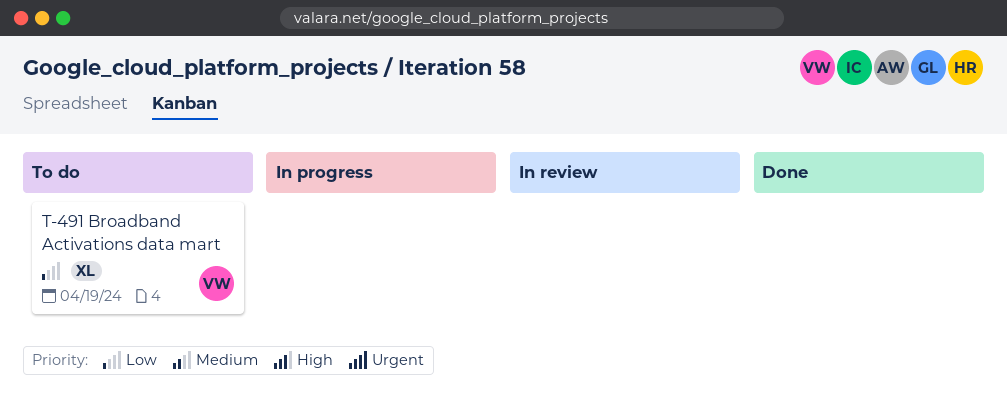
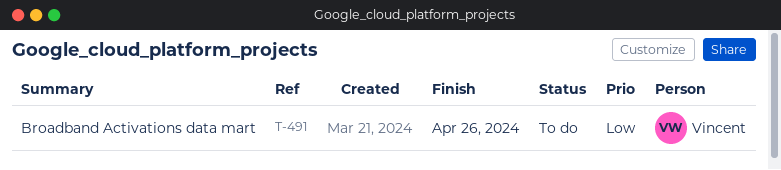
T-491, due: Apr 19 -> Apr 26

